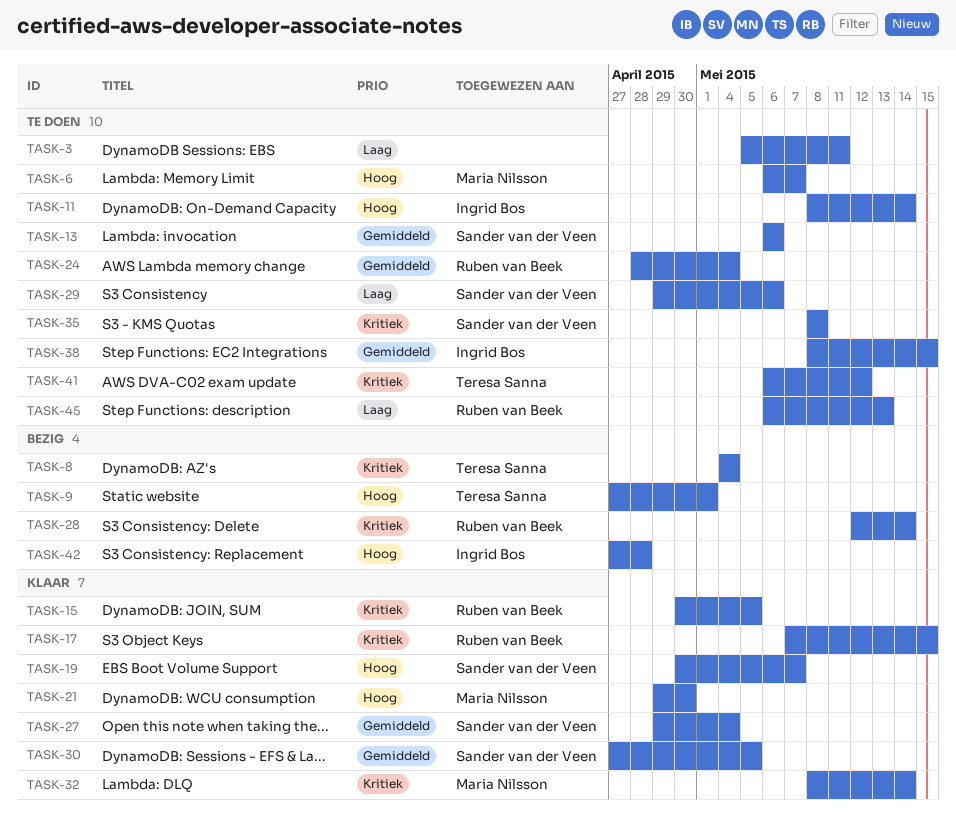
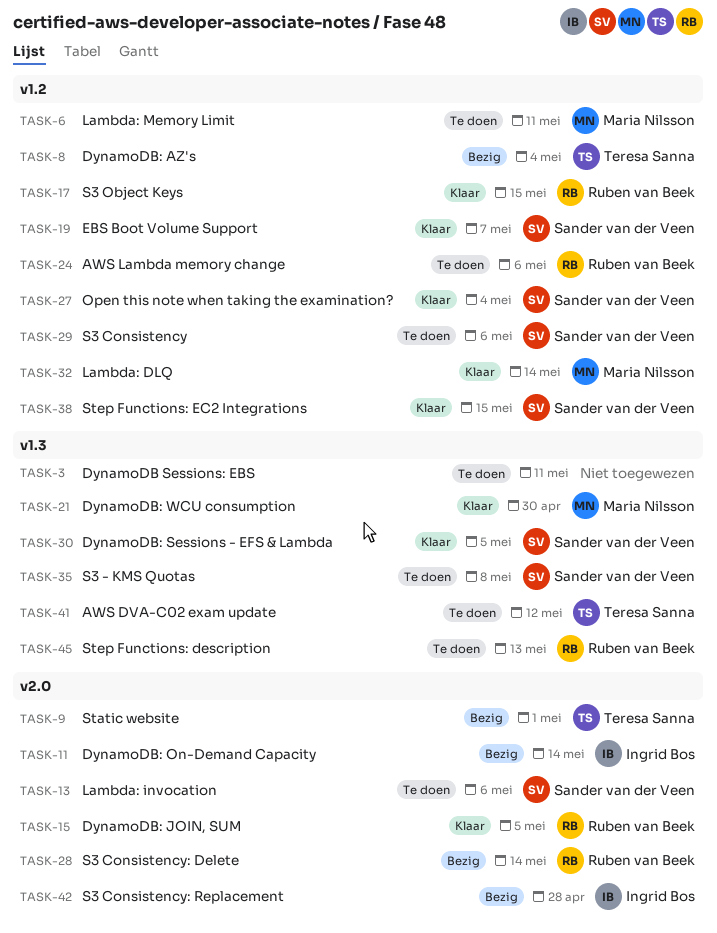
TASK-6, due: May 7 -> May 11
TASK-11, status: Te doen -> Bezig
TASK-24, due: May 4 -> May 6
TASK-38, status: Te doen -> Klaar
TASK-38, owner: Ingrid Bos -> Sander van der Veen

